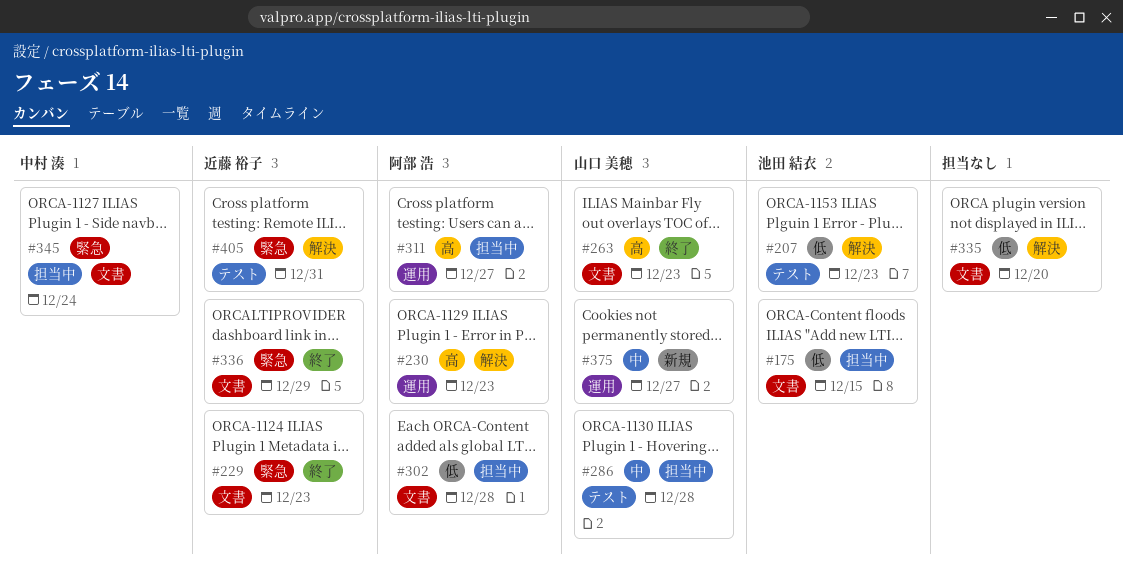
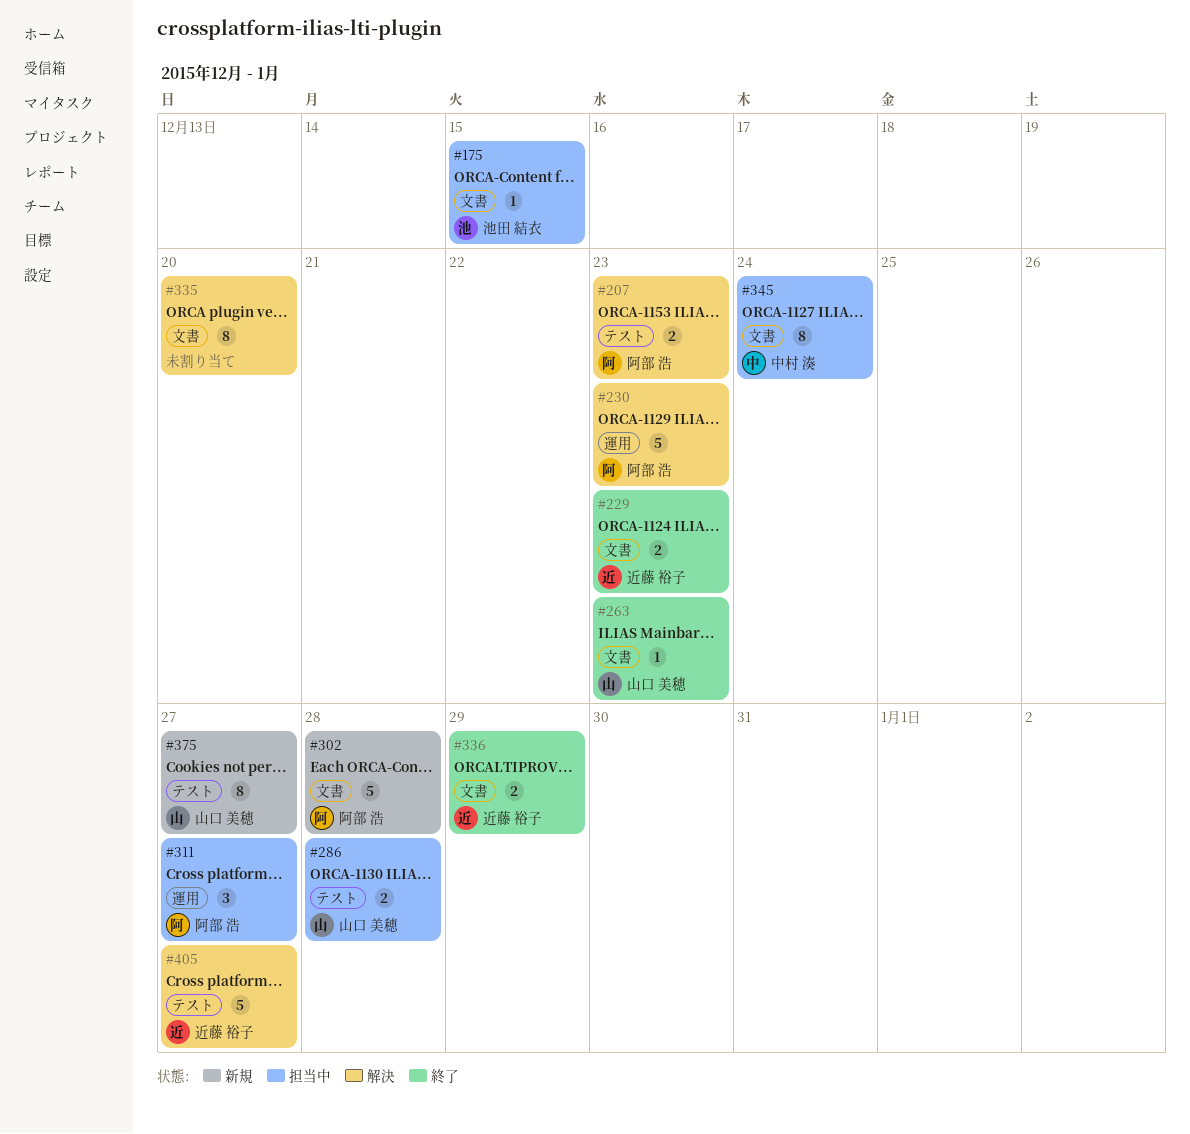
#207, owner: 池田 結衣 -> 阿部 浩
#302, status: 担当中 -> 新規
#375, label: 運用 -> テスト
#405, due: Dec 31 -> Dec 27

